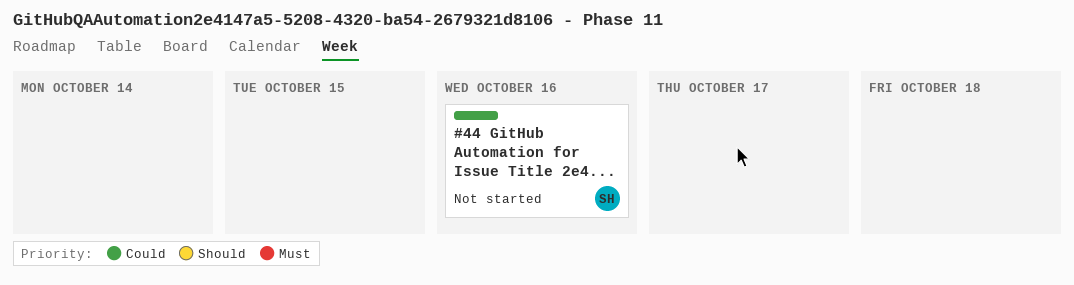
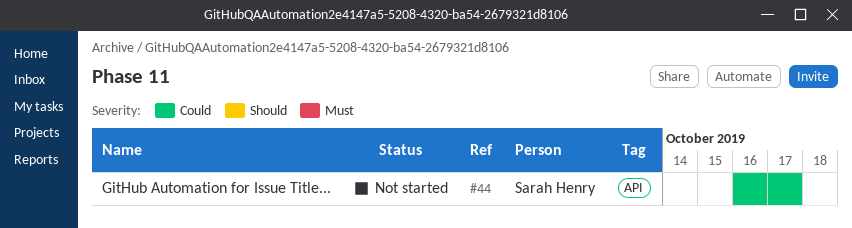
#44, due: Oct 16 -> Oct 17

